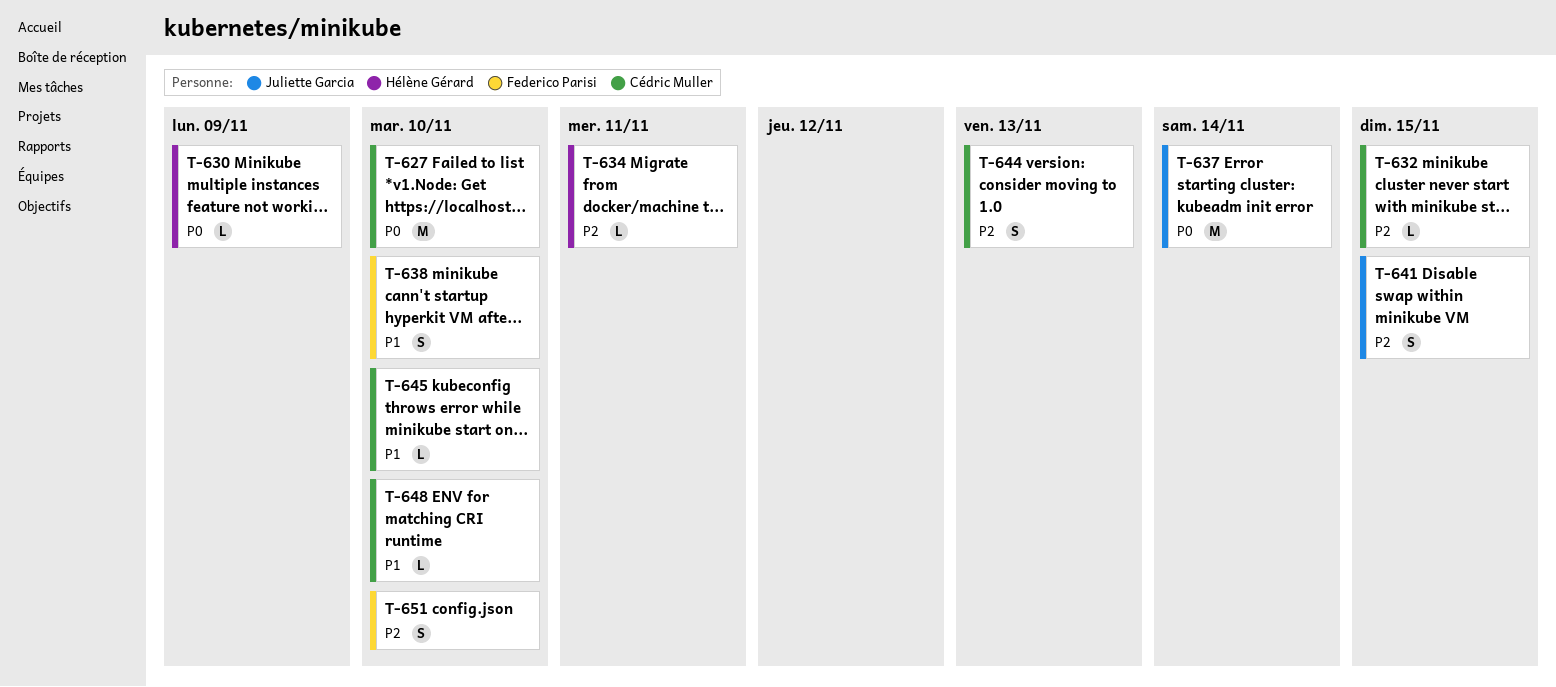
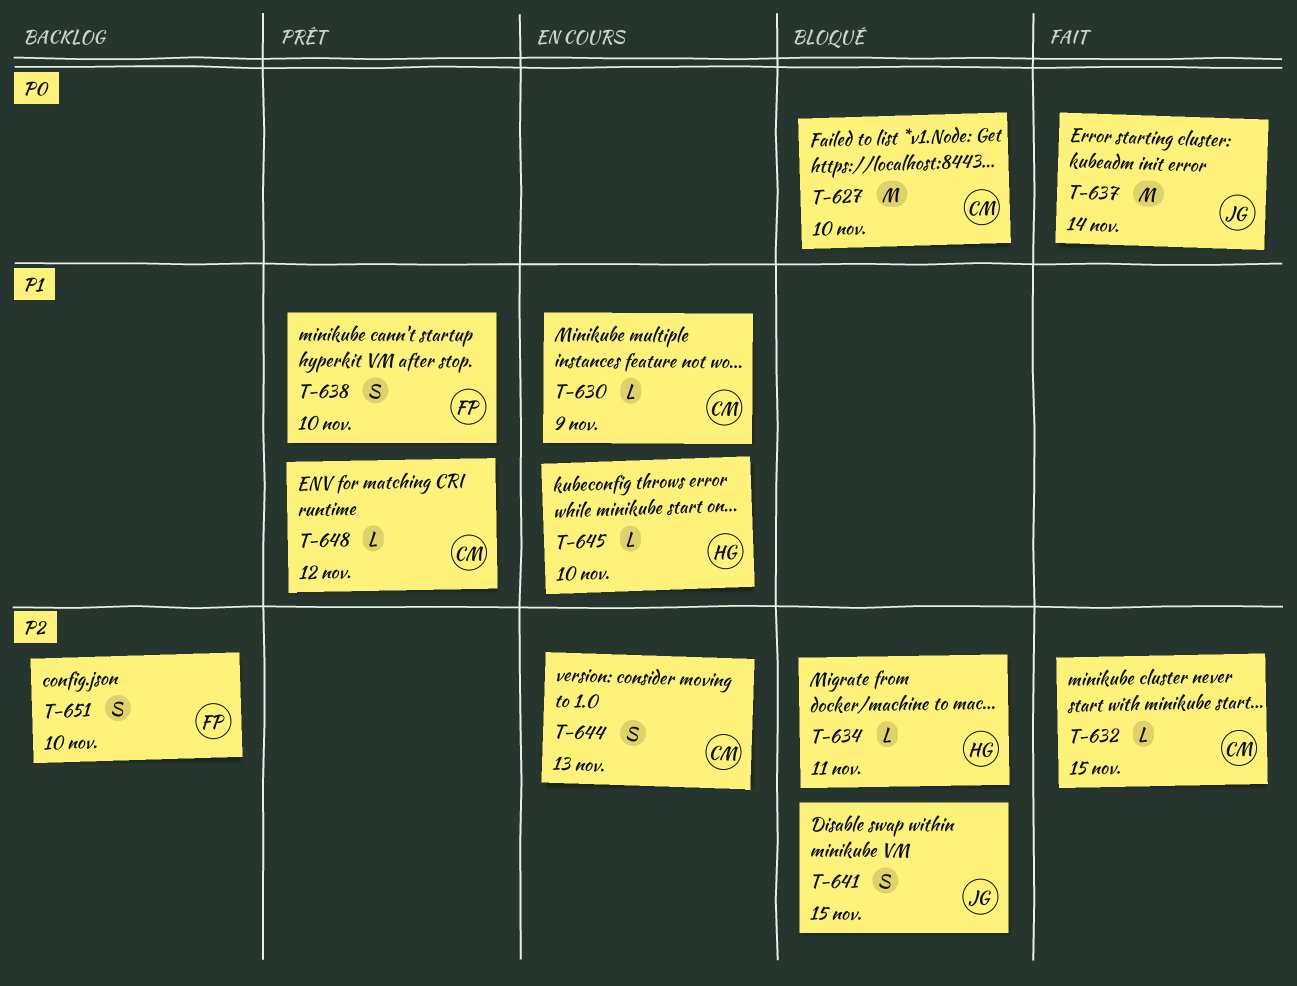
T-630, owner: Hélène Gérard -> Cédric Muller
T-630, priority: P0 -> P1
T-645, owner: Cédric Muller -> Hélène Gérard
T-648, due: Nov 10 -> Nov 12

